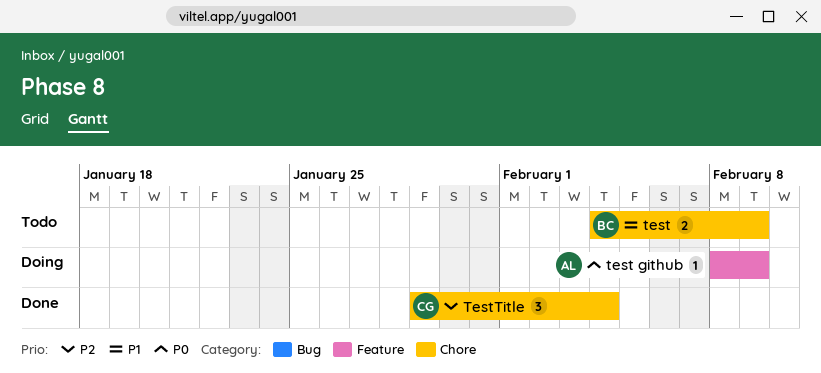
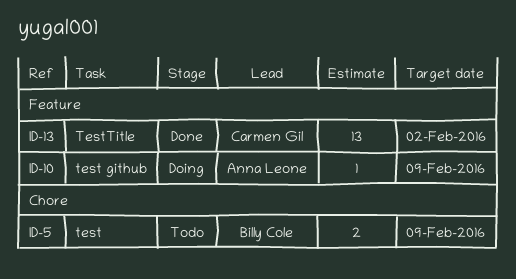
TestTitle, label: Chore -> Feature
TestTitle, estimate: 3 -> 13
TestTitle, due: Feb 4 -> Feb 2

